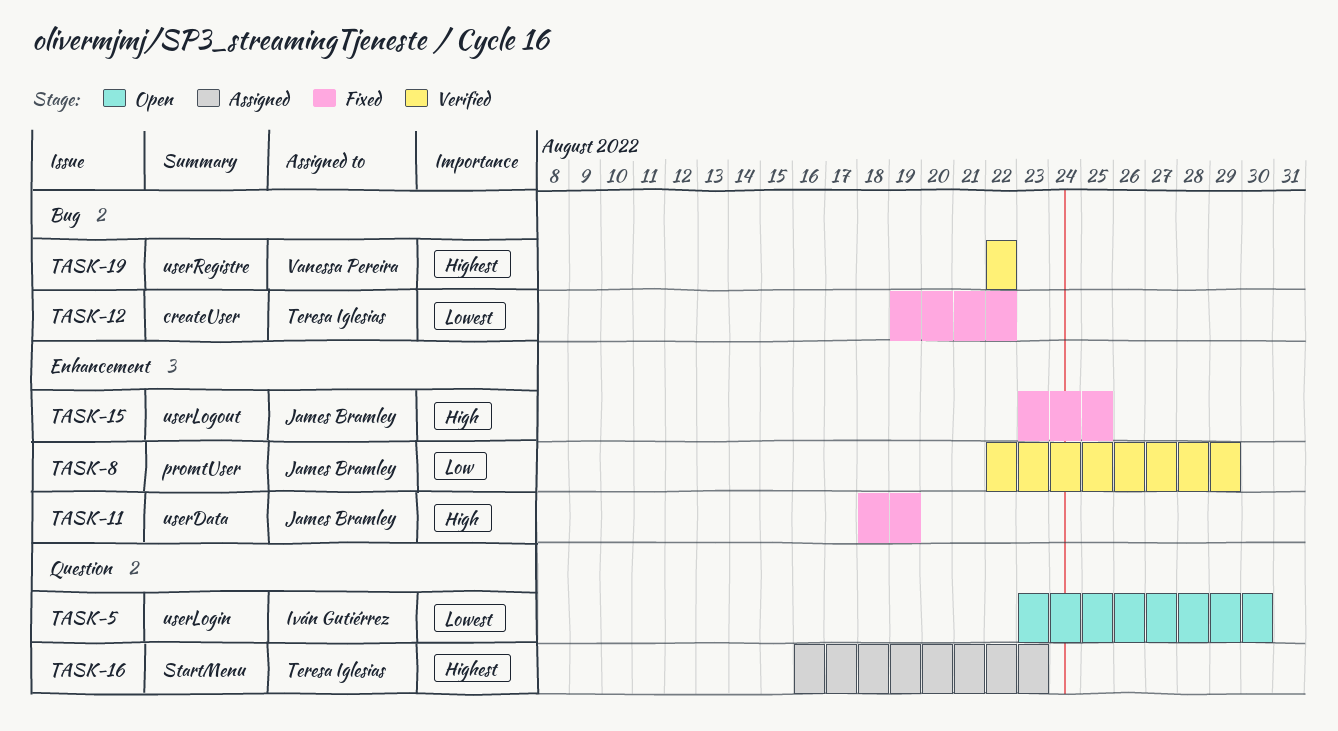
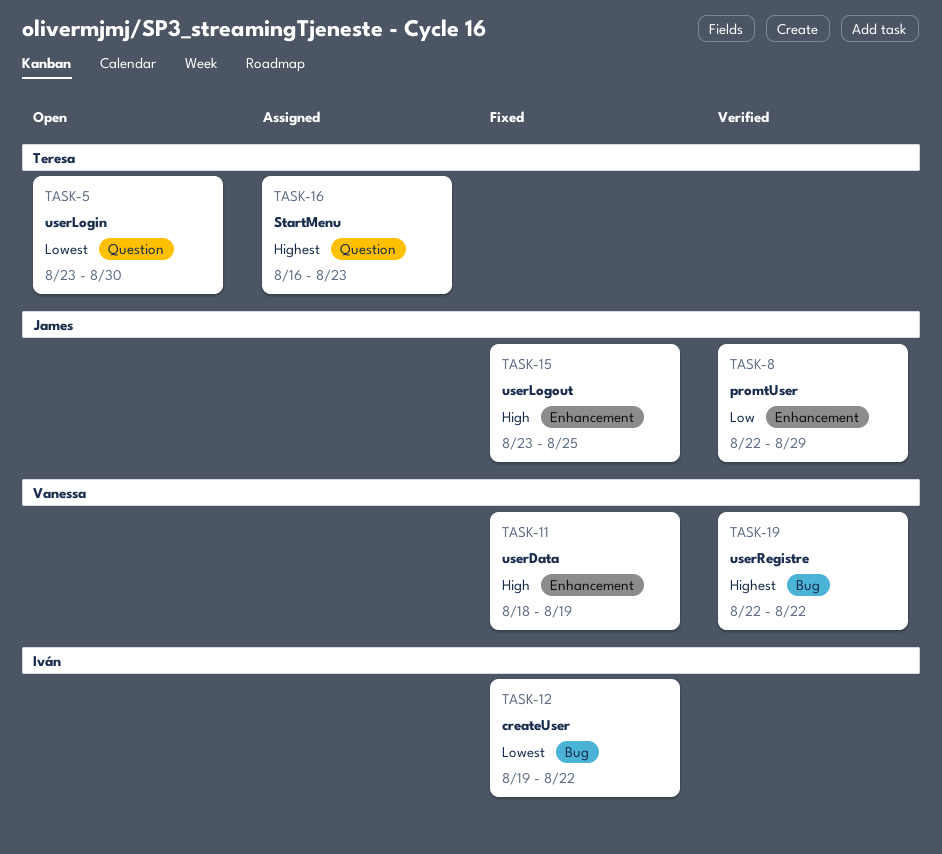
TASK-5, owner: Iván Gutiérrez -> Teresa Iglesias
TASK-11, owner: James Bramley -> Vanessa Pereira
TASK-12, owner: Teresa Iglesias -> Iván Gutiérrez

